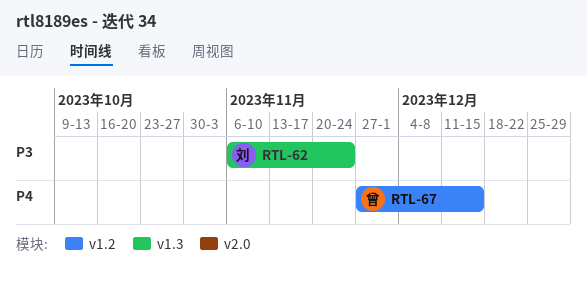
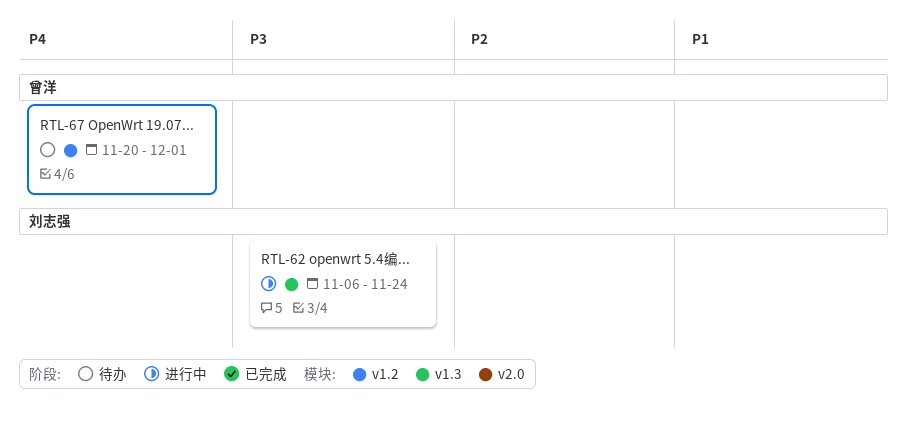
RTL-67, start: Nov 27 -> Nov 20
RTL-67, due: Dec 15 -> Dec 1

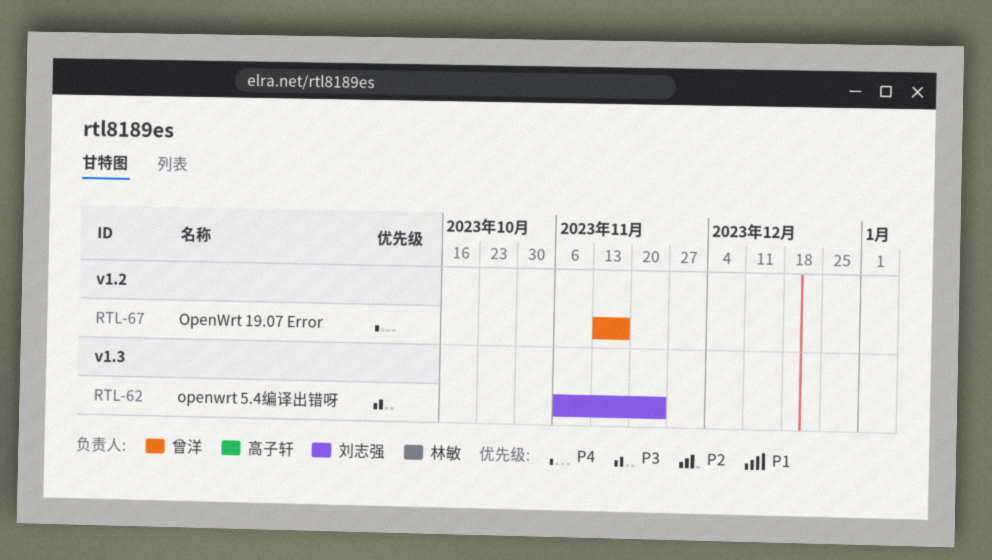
RTL-67, start: Nov 20 -> Nov 13
RTL-67, due: Dec 1 -> Nov 17

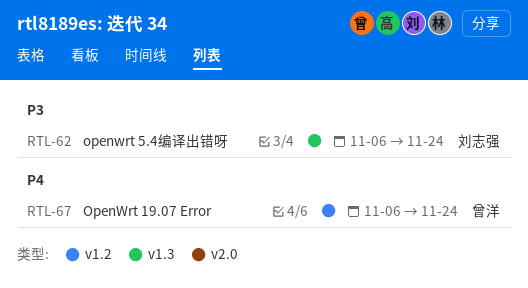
RTL-67, start: Nov 13 -> Nov 6
RTL-67, due: Nov 17 -> Nov 24

